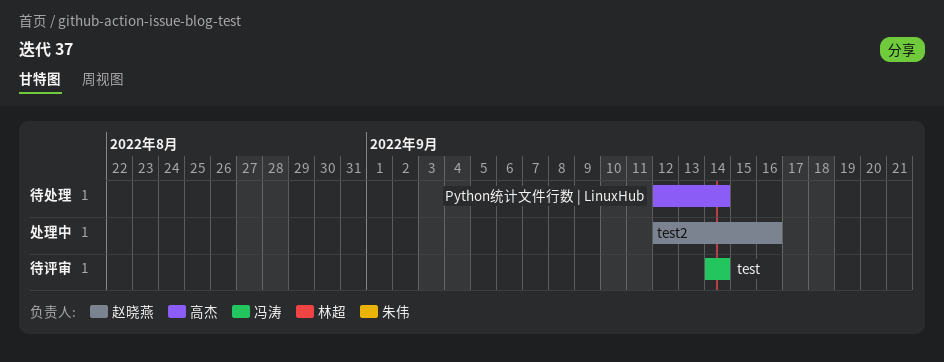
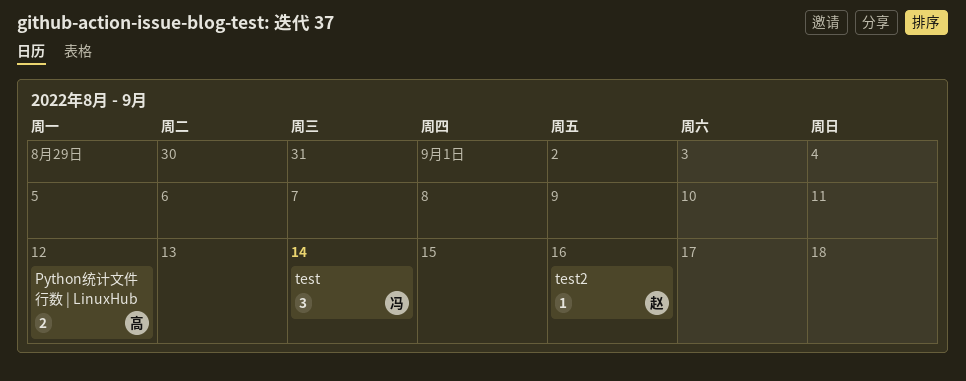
Python统计文件行数 | LinuxHub, due: Sep 14 -> Sep 12

